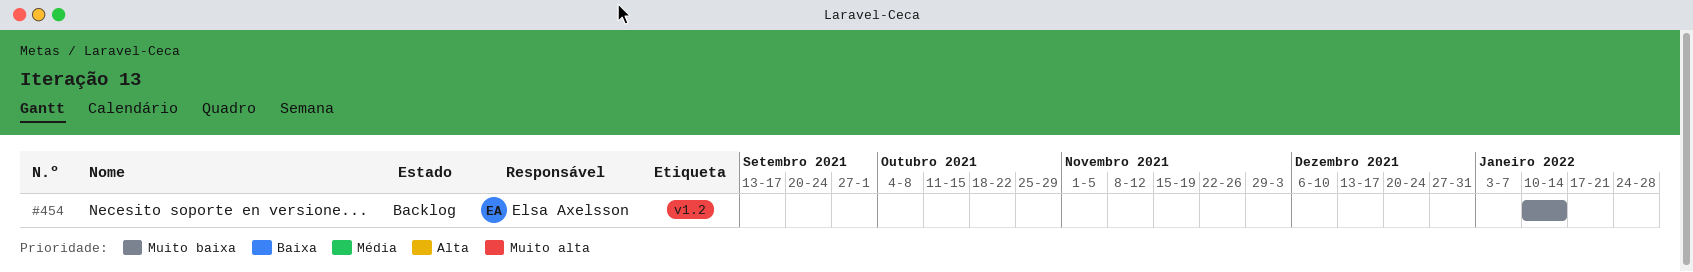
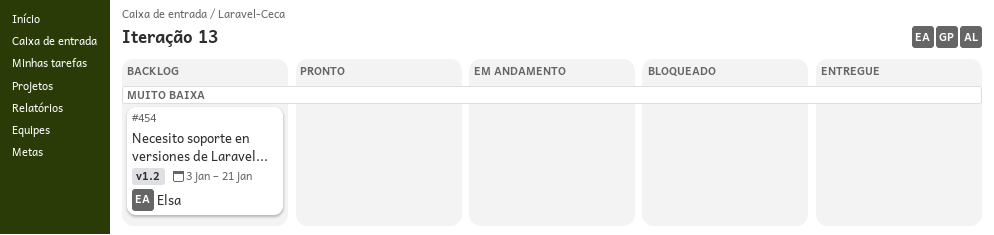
#454, start: Jan 10 -> Jan 3
#454, due: Jan 14 -> Jan 21

